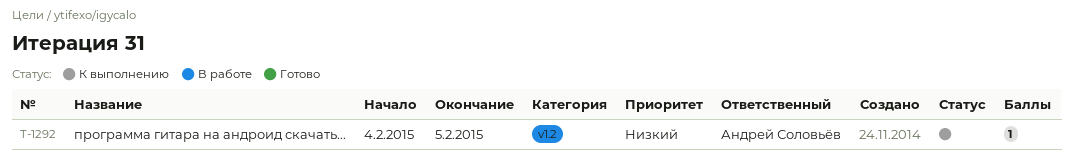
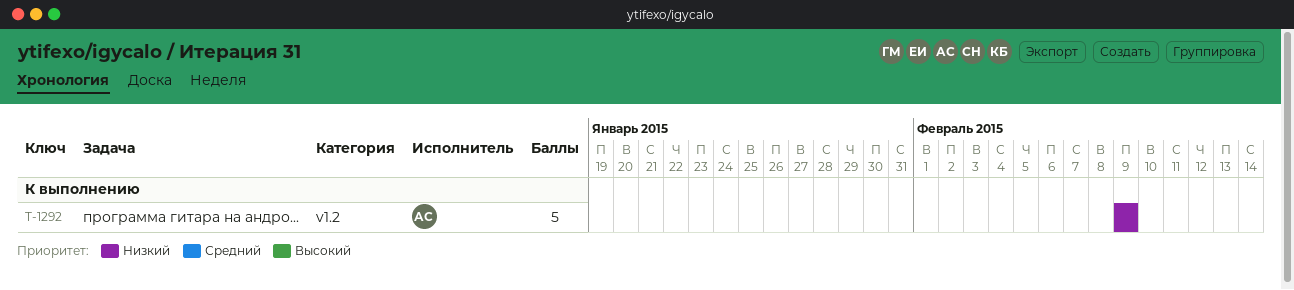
T-1292, estimate: 1 -> 5
T-1292, start: Feb 4 -> Feb 9
T-1292, due: Feb 5 -> Feb 9

